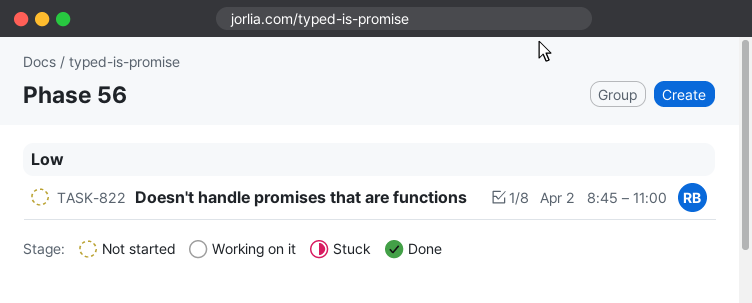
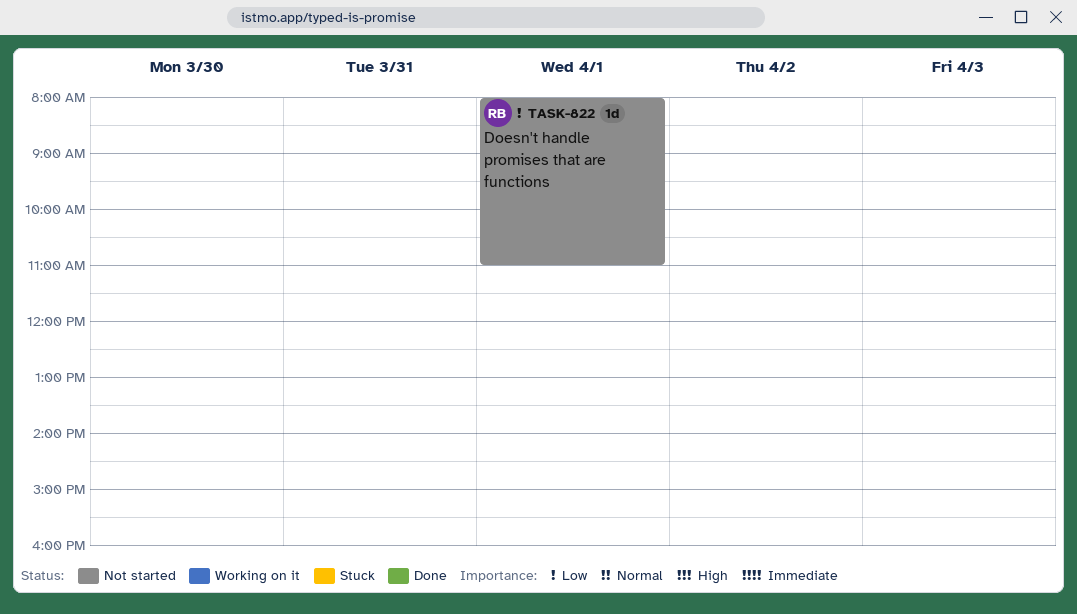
TASK-822, day: Apr 2 -> Apr 1
TASK-822, begins: 08:45 -> 08:00

